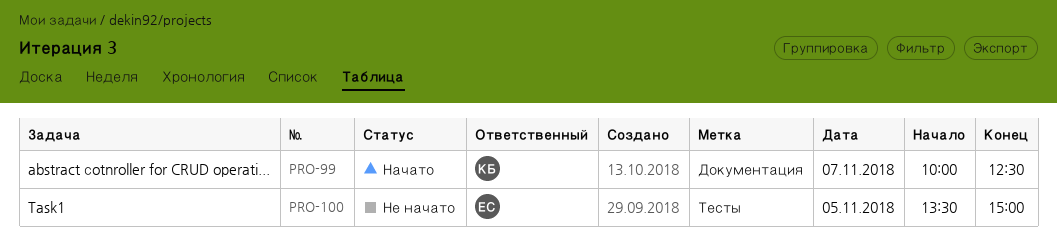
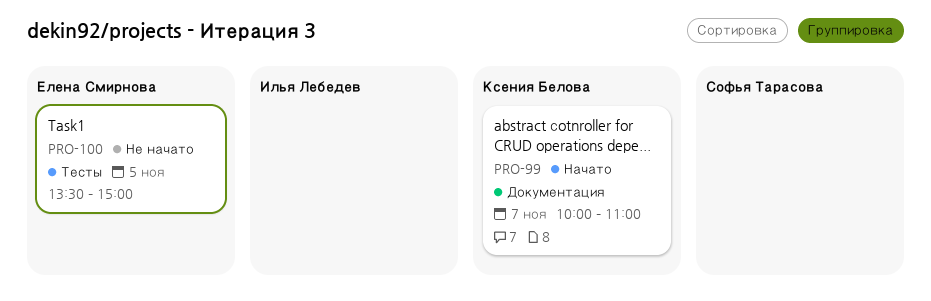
PRO-99, ends: 12:30 -> 11:00

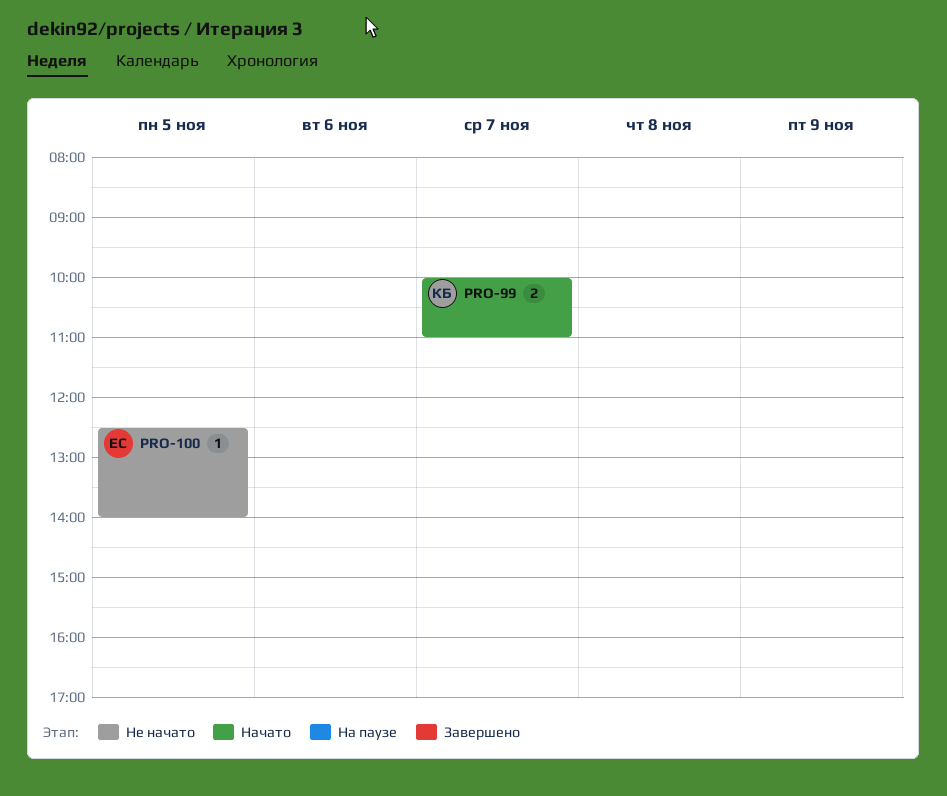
PRO-100, begins: 13:30 -> 12:30
PRO-100, ends: 15:00 -> 14:00

